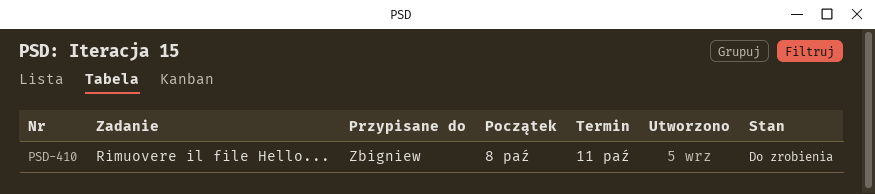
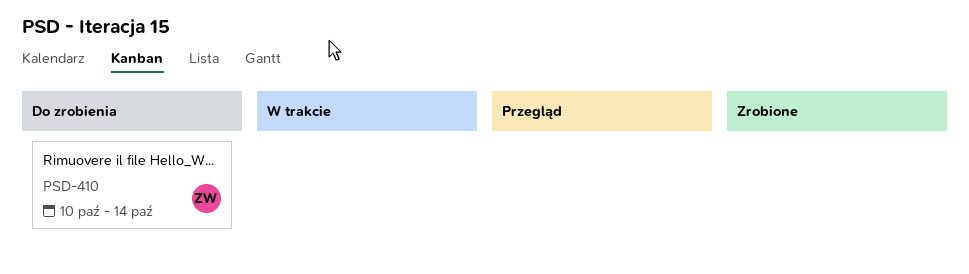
PSD-410, start: Oct 8 -> Oct 10
PSD-410, due: Oct 11 -> Oct 14

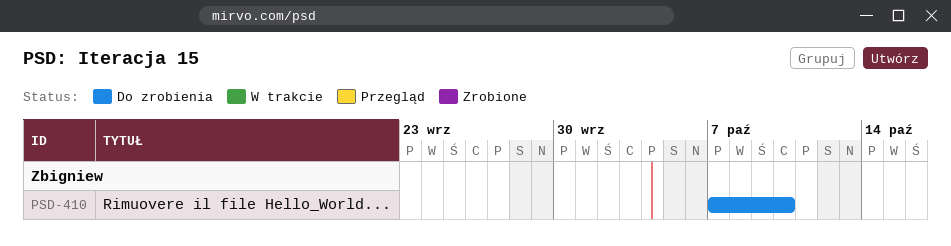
PSD-410, start: Oct 10 -> Oct 7
PSD-410, due: Oct 14 -> Oct 10

